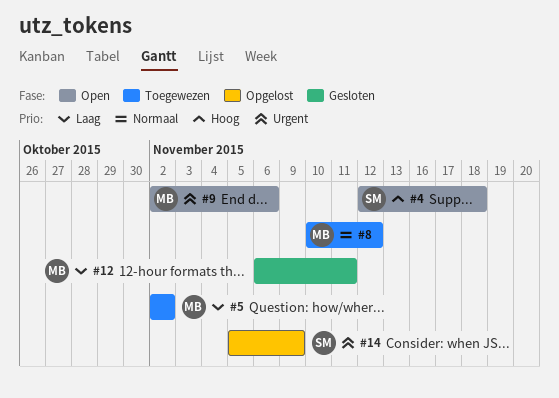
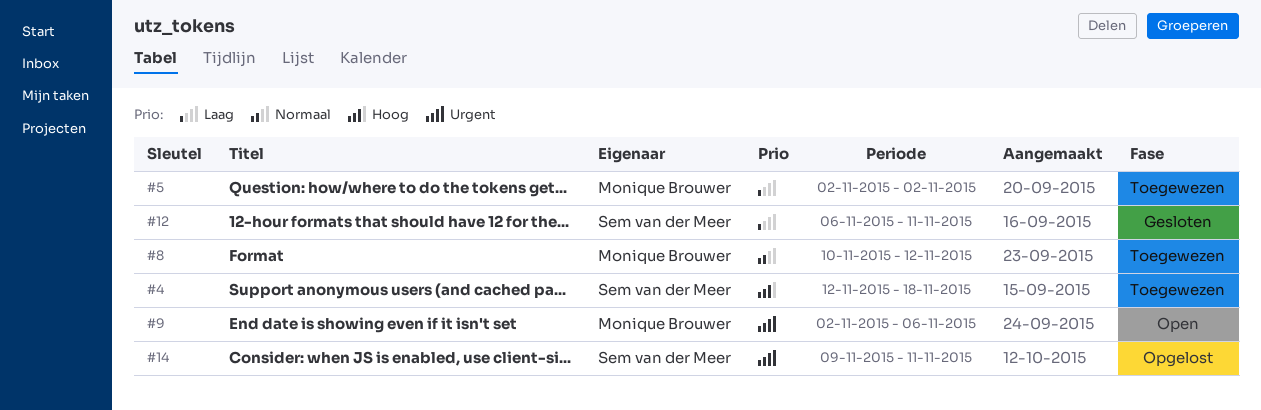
#4, status: Open -> Toegewezen
#12, owner: Monique Brouwer -> Sem van der Meer
#14, start: Nov 5 -> Nov 9
#14, due: Nov 9 -> Nov 11

